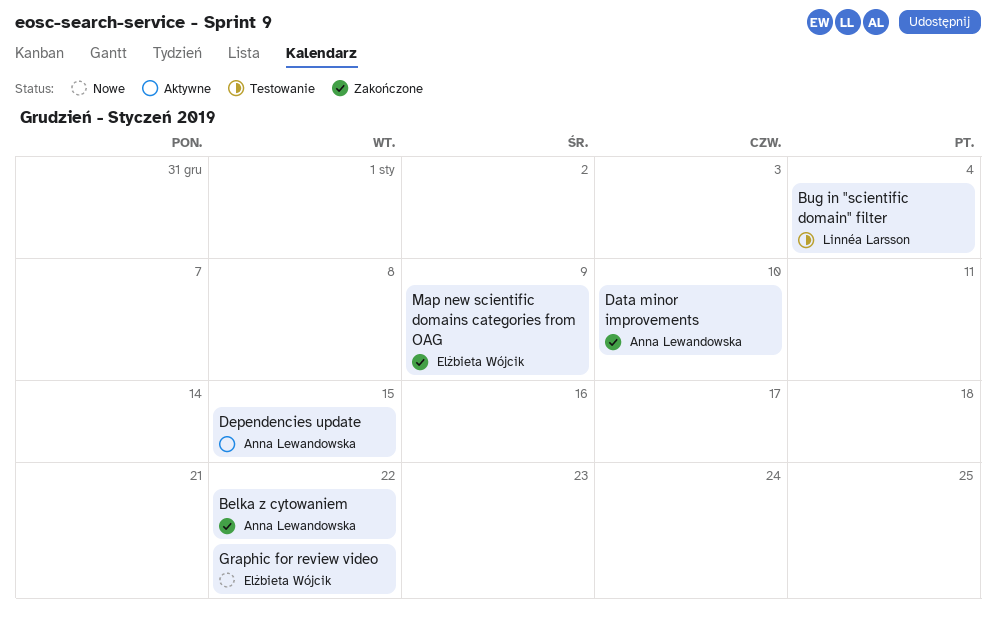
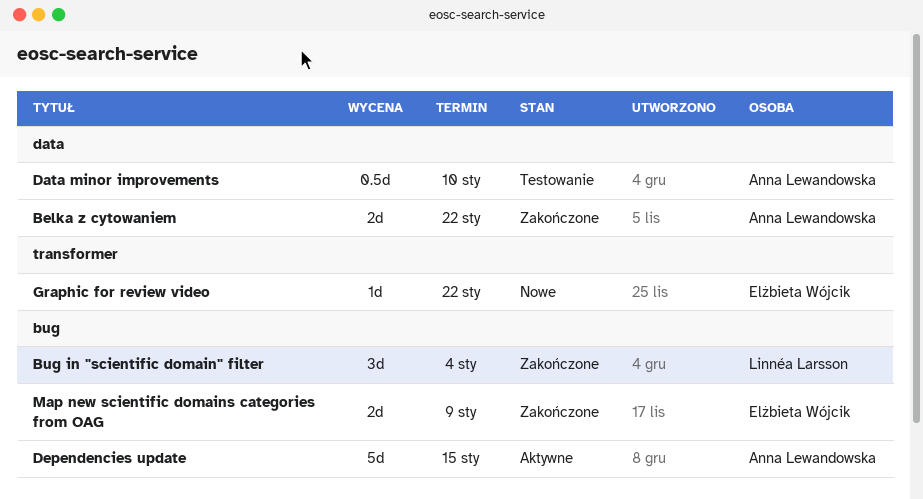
Bug in "scientific domain" filter, status: Testowanie -> Zakończone
Data minor improvements, status: Zakończone -> Testowanie

